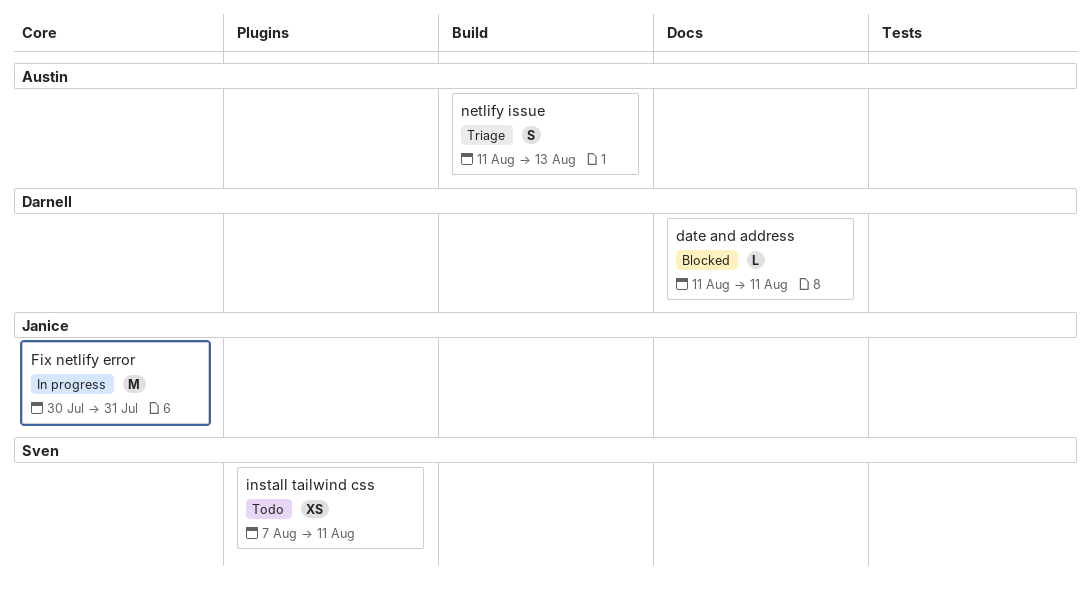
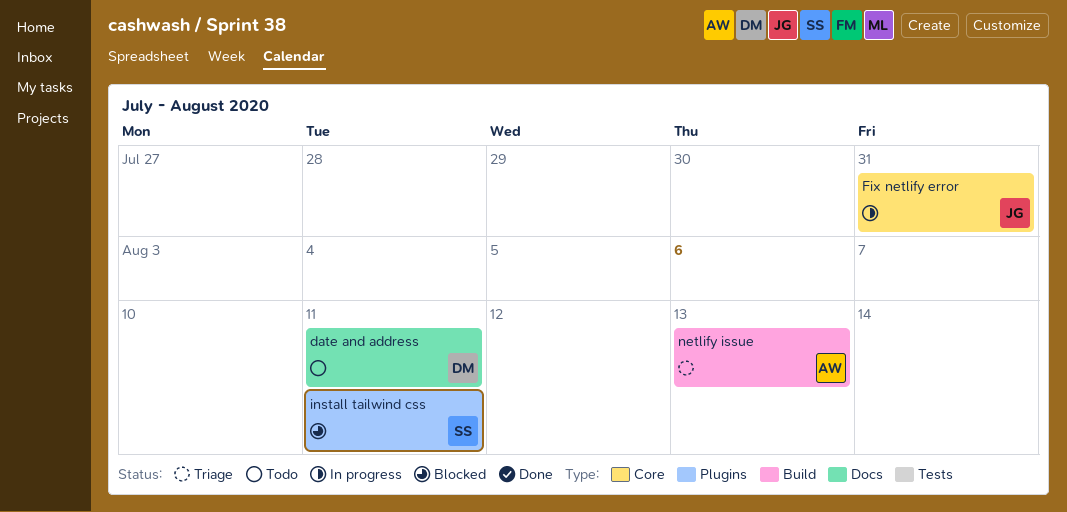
date and address, status: Blocked -> Todo
install tailwind css, status: Todo -> Blocked

